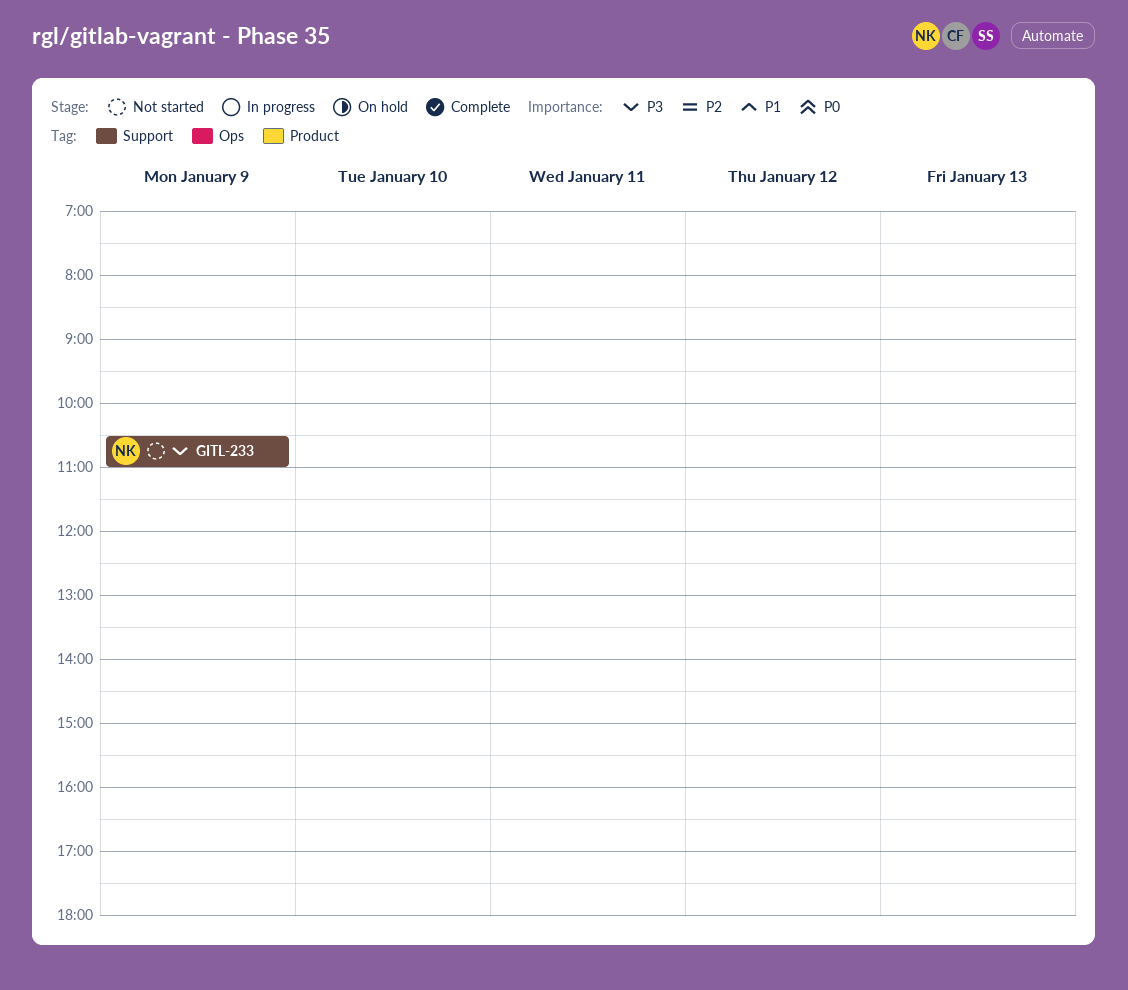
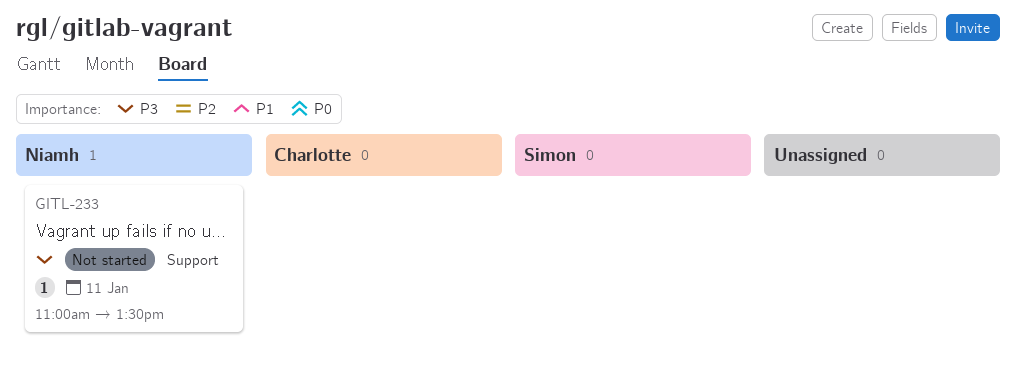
GITL-233, day: Jan 9 -> Jan 11
GITL-233, begins: 10:30 -> 11:00
GITL-233, ends: 11:00 -> 13:30

